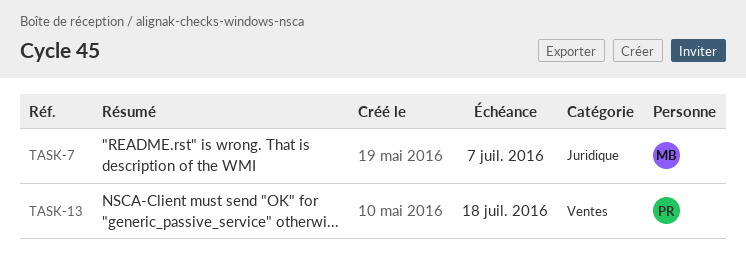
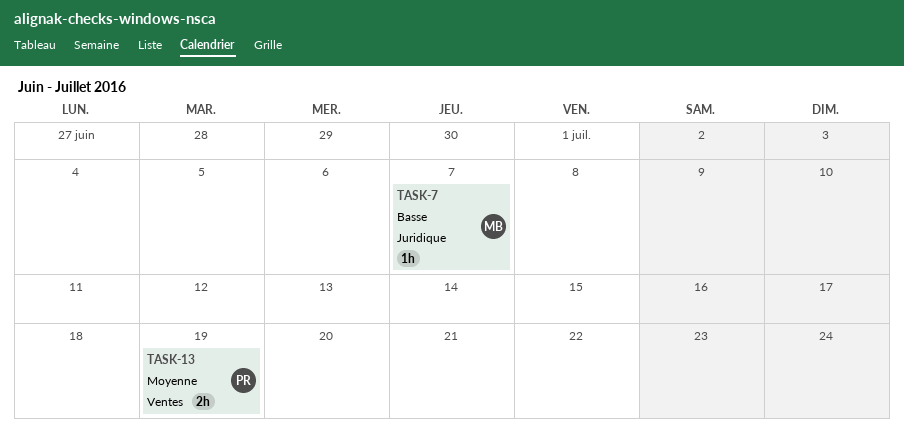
TASK-13, due: Jul 18 -> Jul 19

